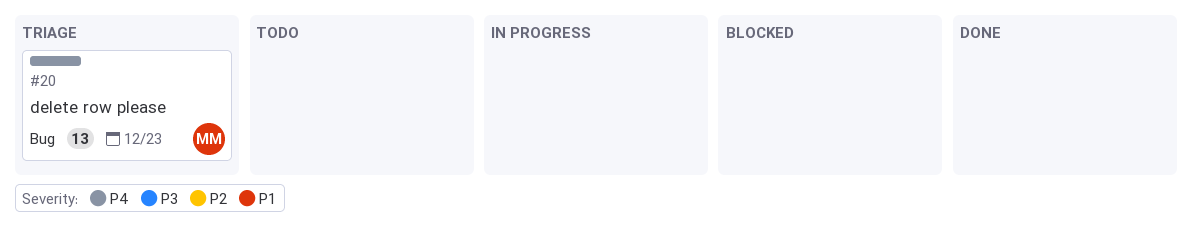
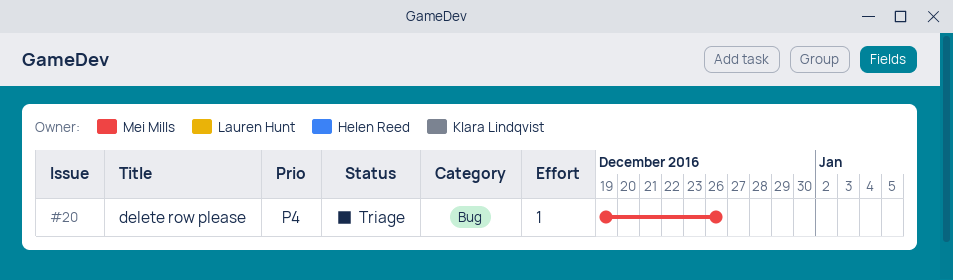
#20, estimate: 13 -> 1
#20, due: Dec 23 -> Dec 26

